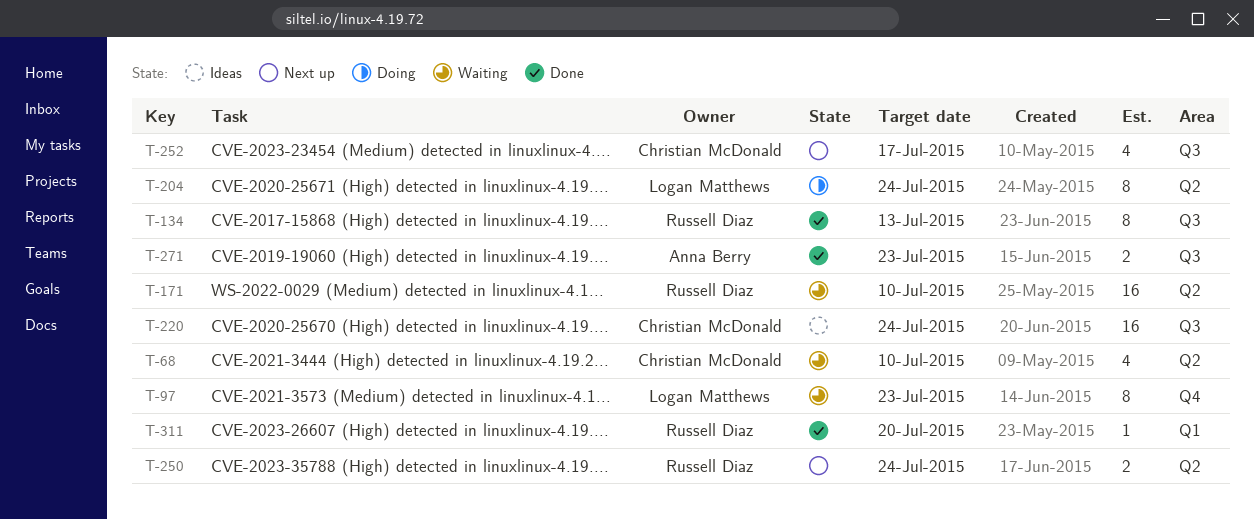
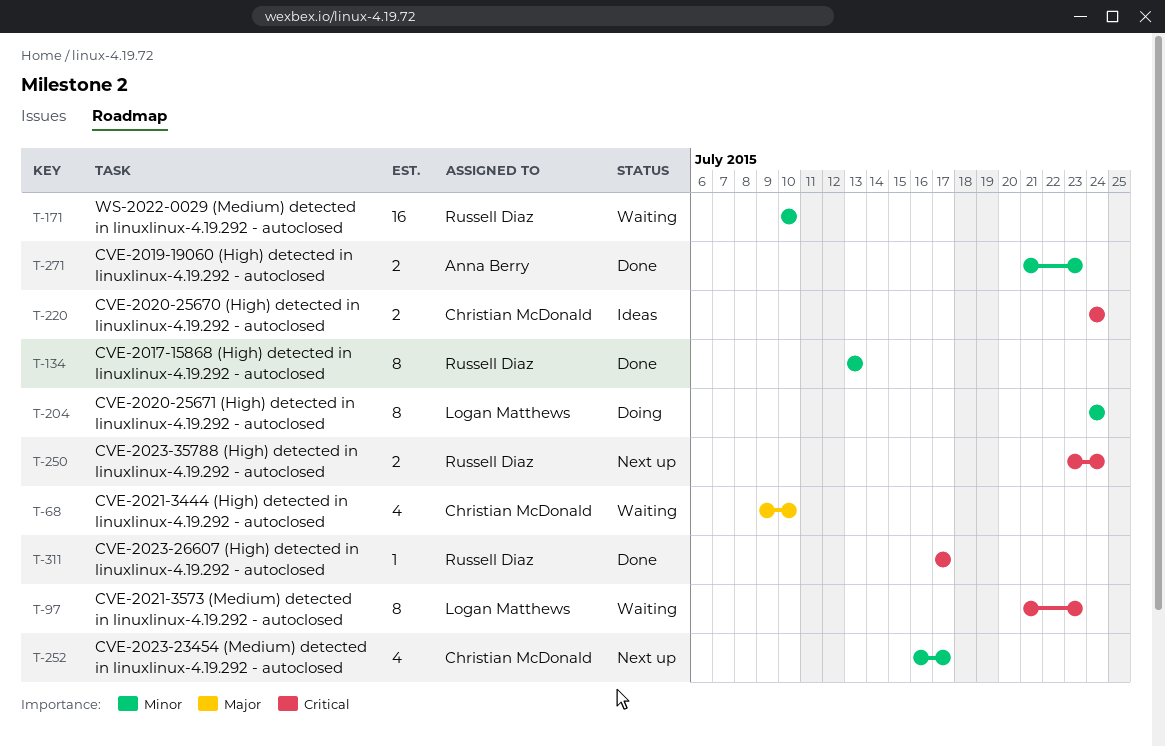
T-220, estimate: 16 -> 2
T-311, due: Jul 20 -> Jul 17

